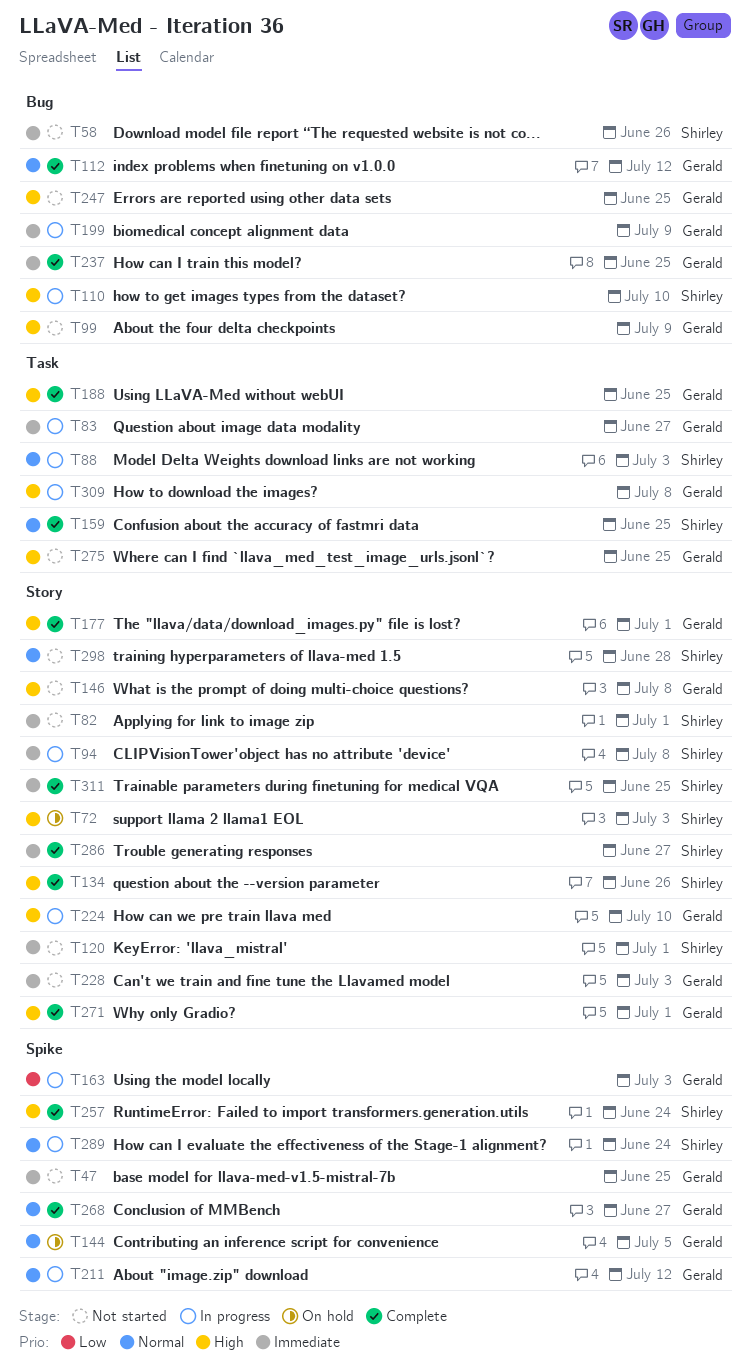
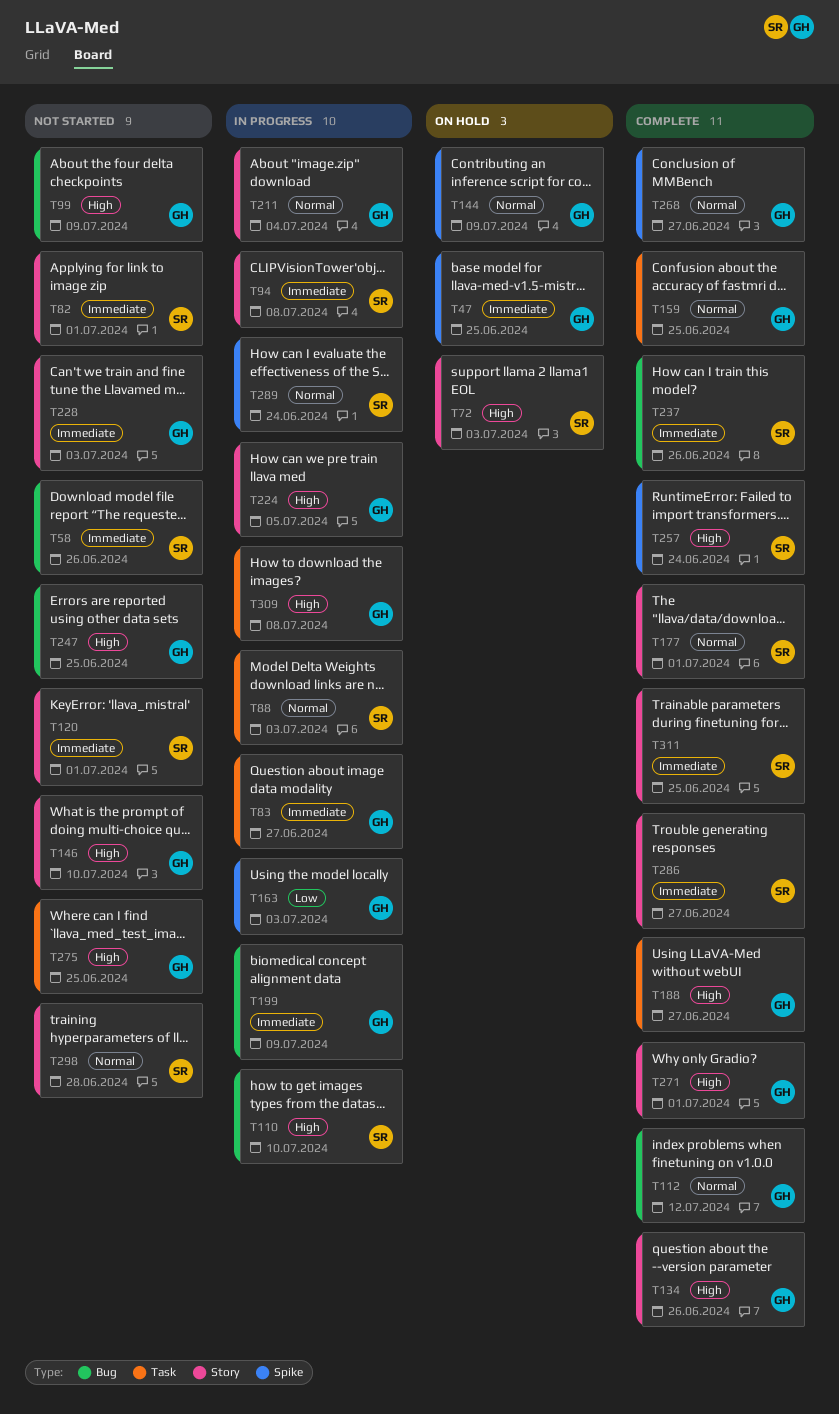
T47, status: Not started -> On hold
T134, owner: Shirley -> Gerald
T144, due: Jul 5 -> Jul 9
T146, due: Jul 8 -> Jul 10
T159, owner: Shirley -> Gerald
T177, owner: Gerald -> Shirley
T177, priority: High -> Normal
T188, due: Jun 25 -> Jun 27
T211, label: Spike -> Story
T211, due: Jul 12 -> Jul 4
T224, due: Jul 10 -> Jul 5
T237, owner: Gerald -> Shirley
T237, due: Jun 25 -> Jun 26

